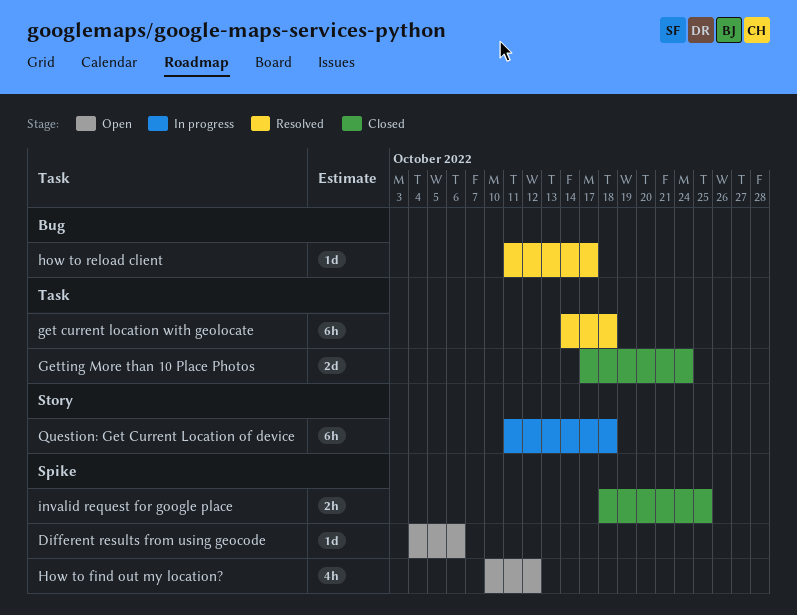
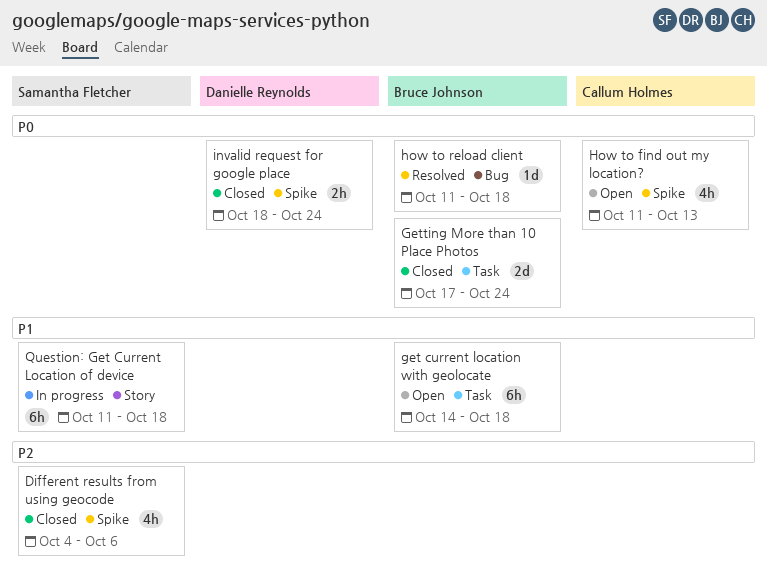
Different results from using geocode, status: Open -> Closed
Different results from using geocode, estimate: 1d -> 4h
get current location with geolocate, status: Resolved -> Open
How to find out my location?, start: Oct 10 -> Oct 11
How to find out my location?, due: Oct 12 -> Oct 13
how to reload client, due: Oct 17 -> Oct 18
invalid request for google place, due: Oct 25 -> Oct 24

